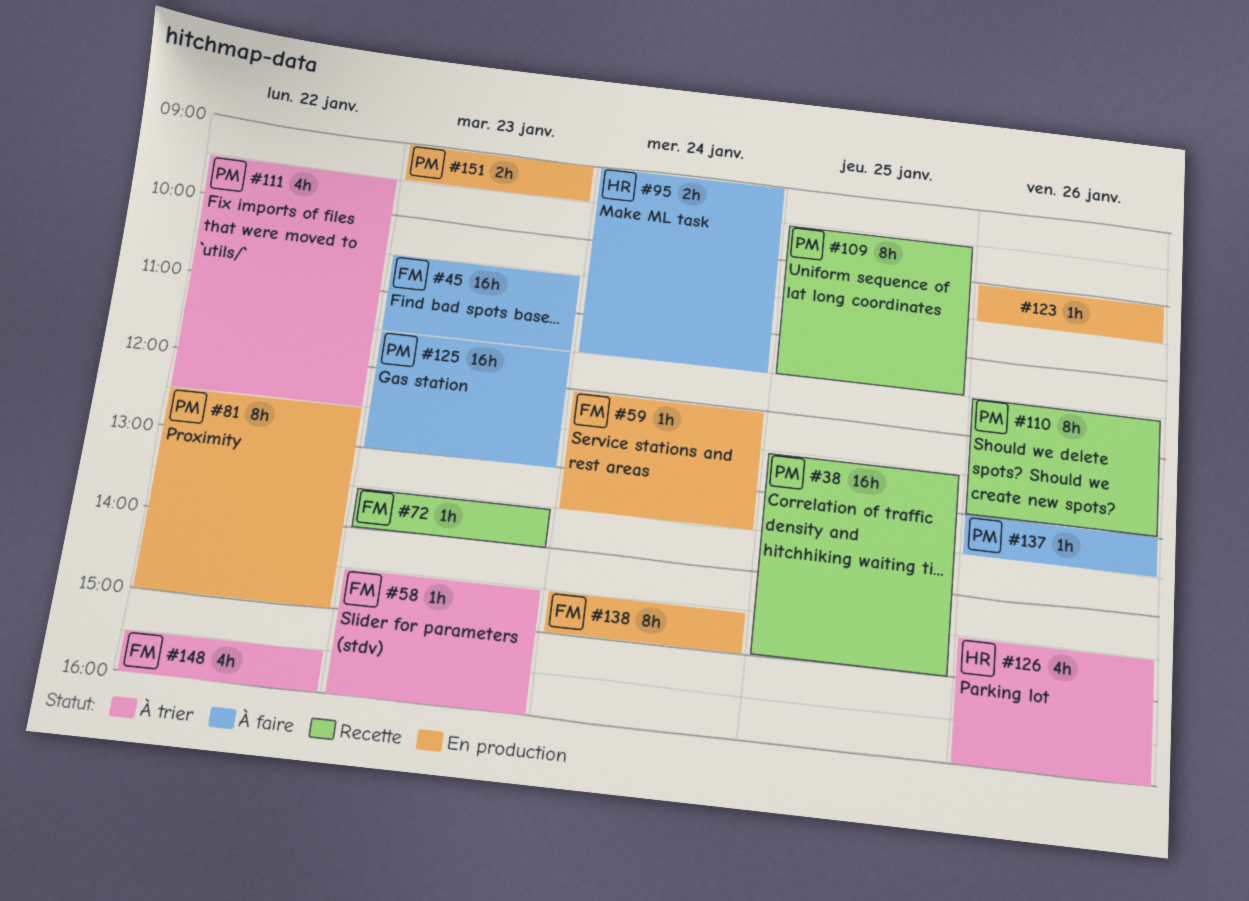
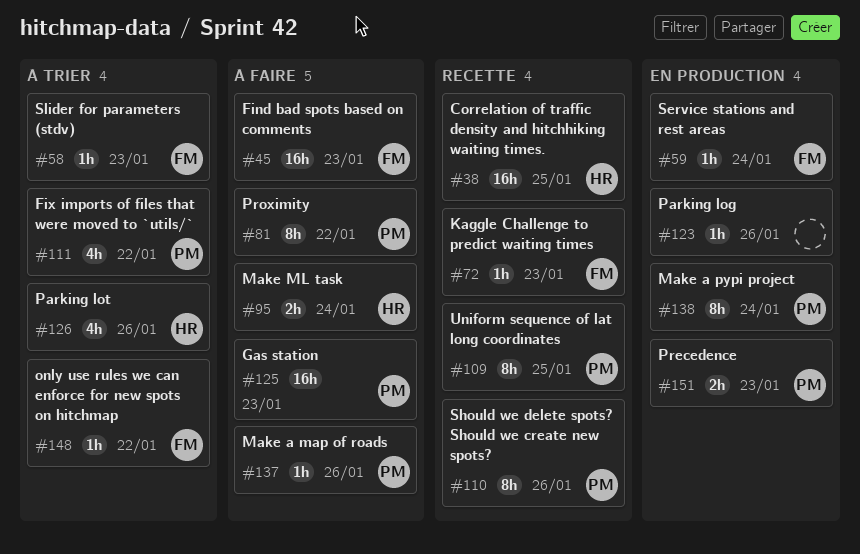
#38, owner: PM -> HR
#81, status: En production -> À faire
#138, owner: FM -> PM
#148, estimate: 4h -> 1h

